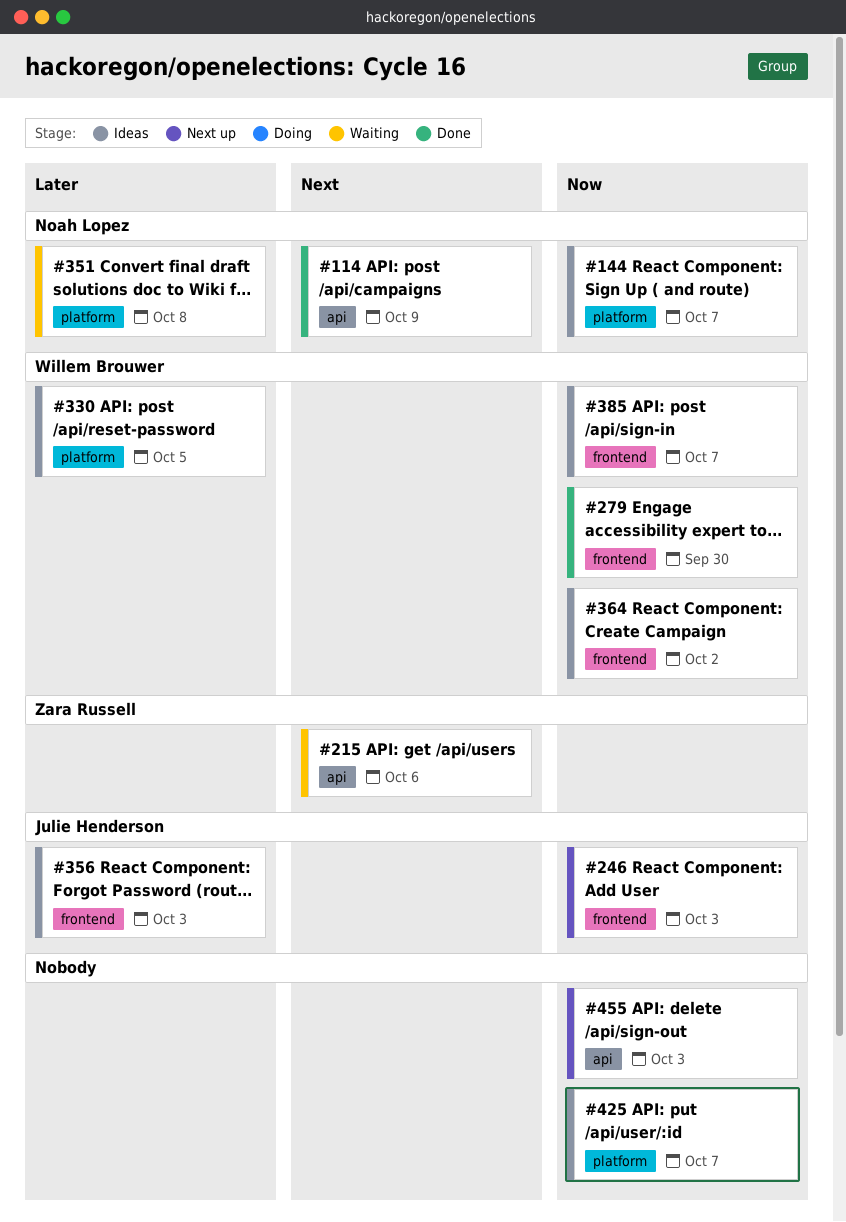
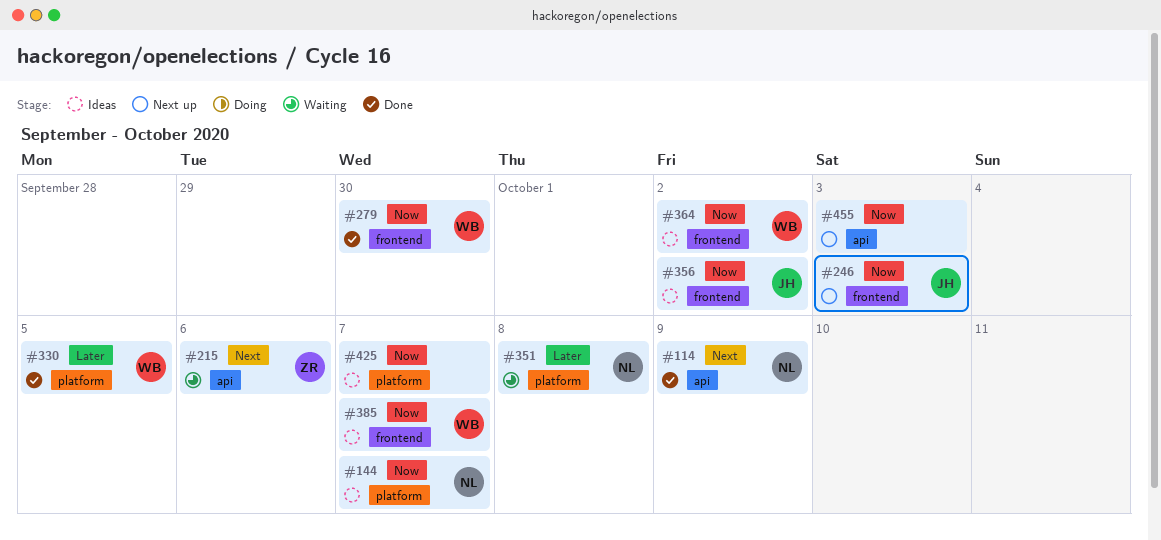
#330, status: Ideas -> Done
#356, priority: Later -> Now
#356, due: Oct 3 -> Oct 2

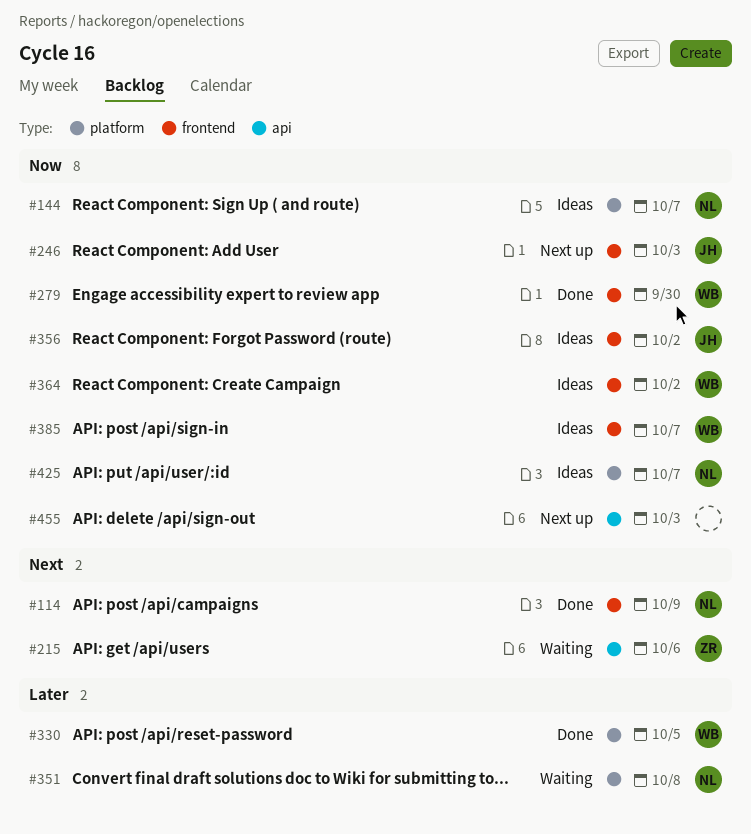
#114, label: api -> frontend
#425, owner: none -> NL

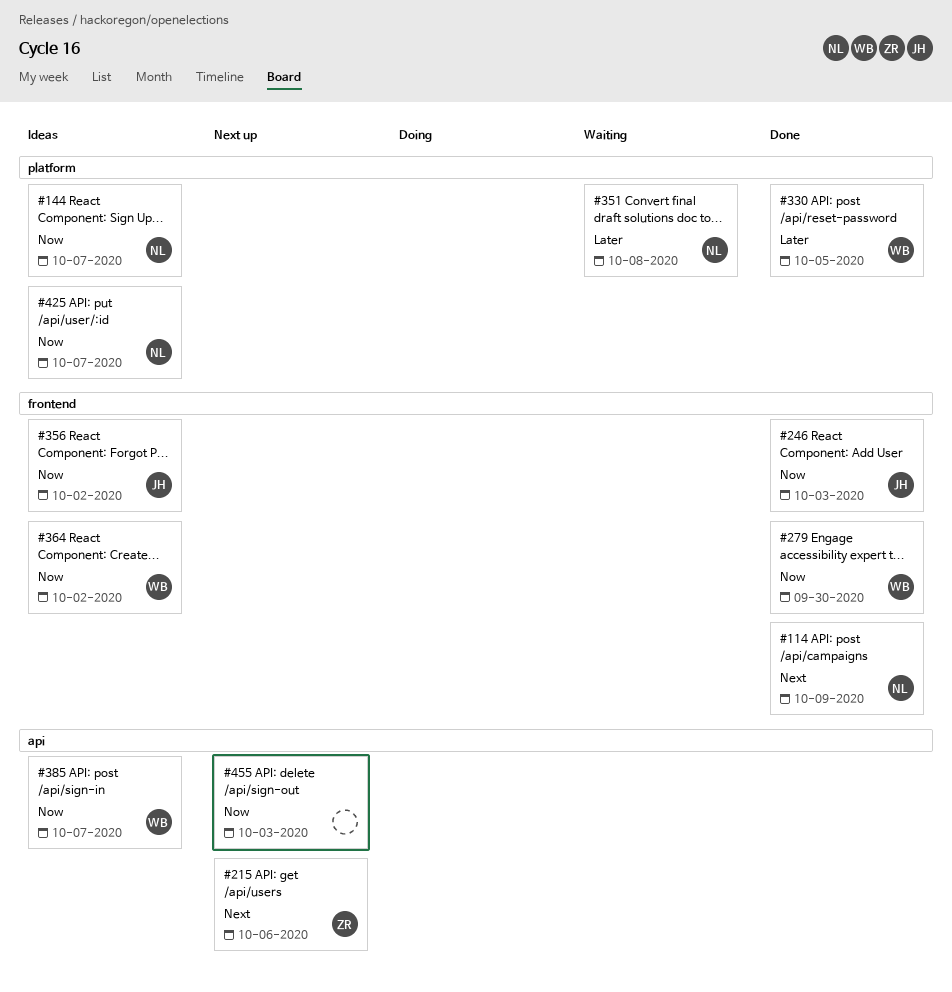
#215, status: Waiting -> Next up
#246, status: Next up -> Done
#385, label: frontend -> api

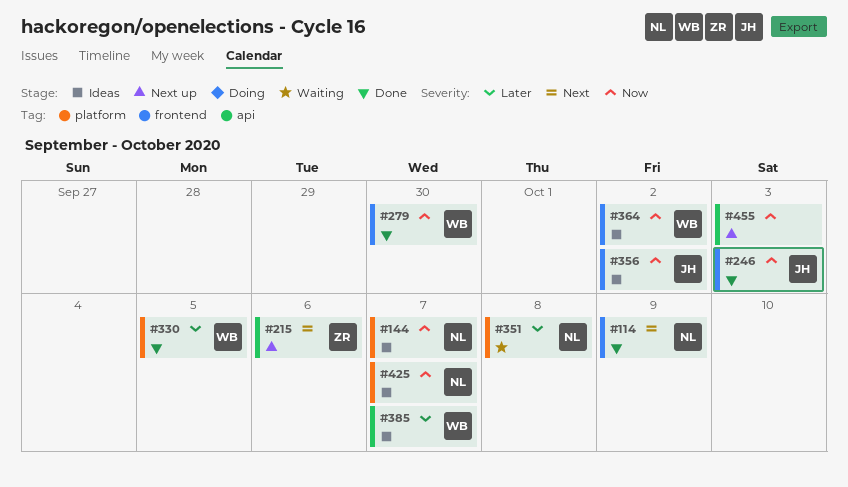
#385, priority: Now -> Later

